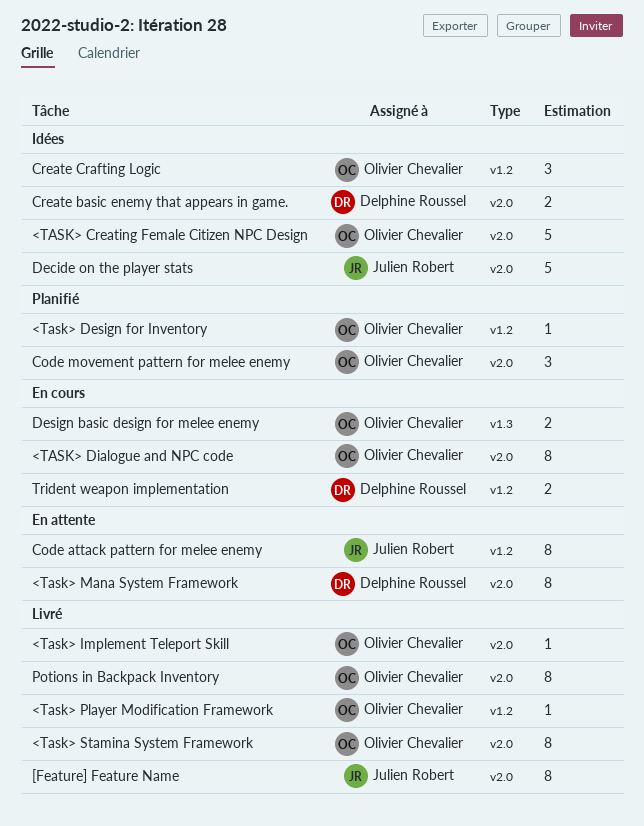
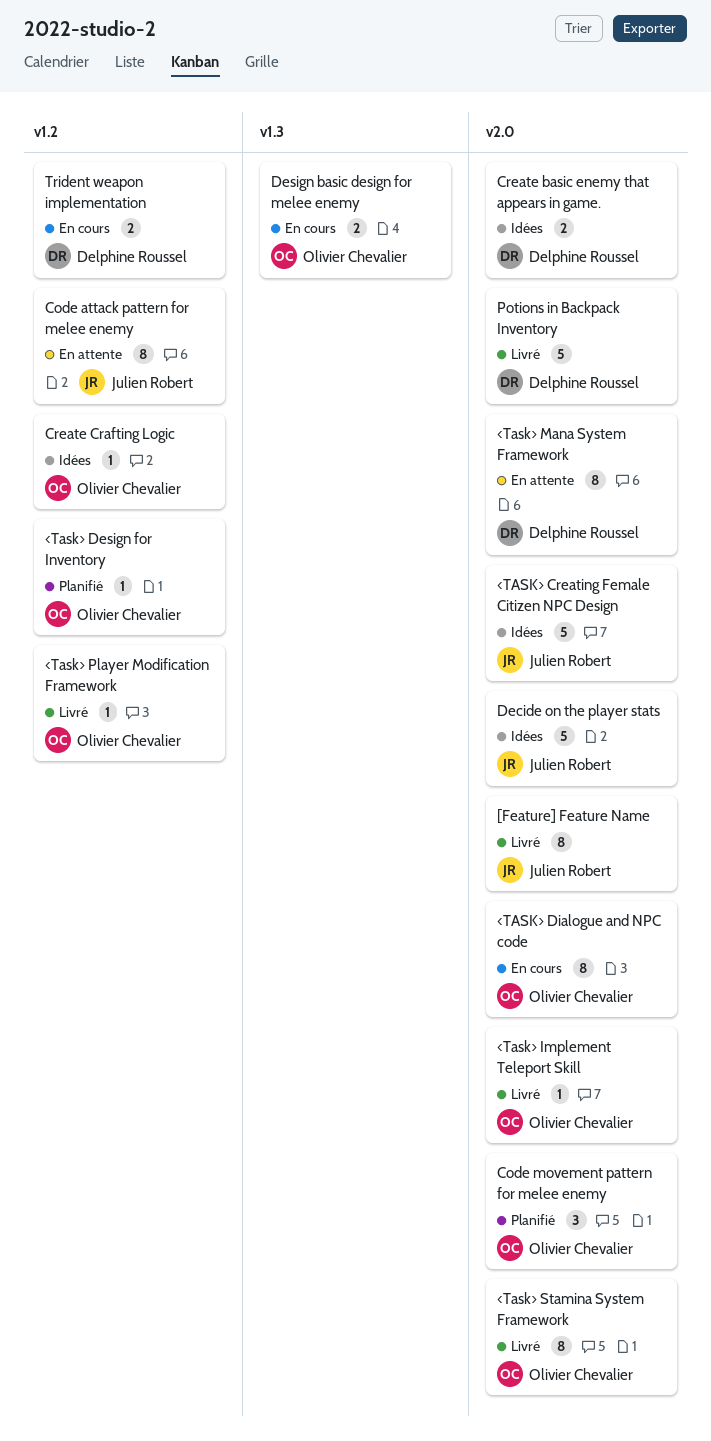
<TASK> Creating Female Citizen NPC Design, owner: Olivier Chevalier -> Julien Robert
Create Crafting Logic, estimate: 3 -> 1
Potions in Backpack Inventory, owner: Olivier Chevalier -> Delphine Roussel
Potions in Backpack Inventory, estimate: 8 -> 5

